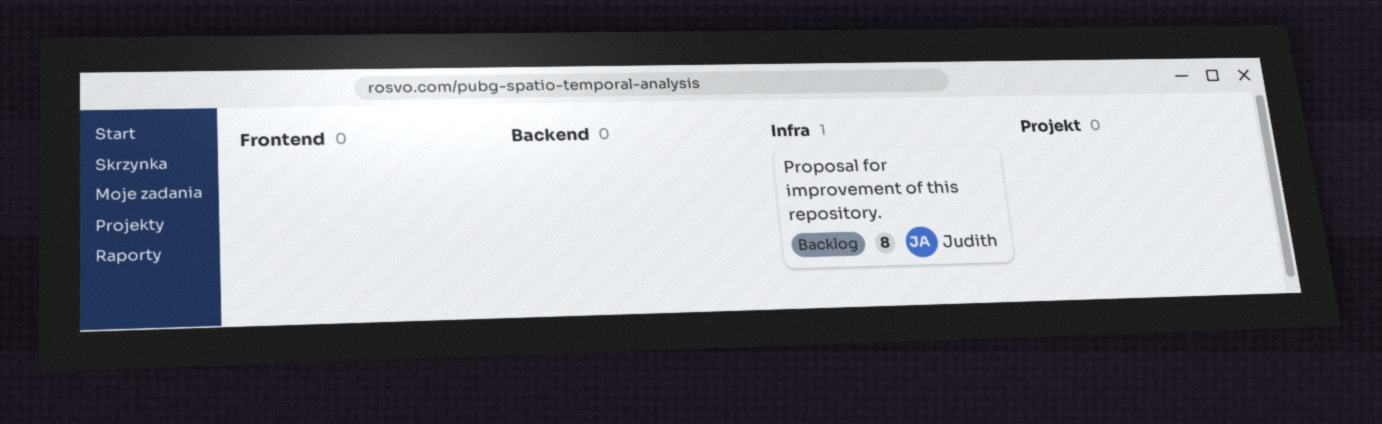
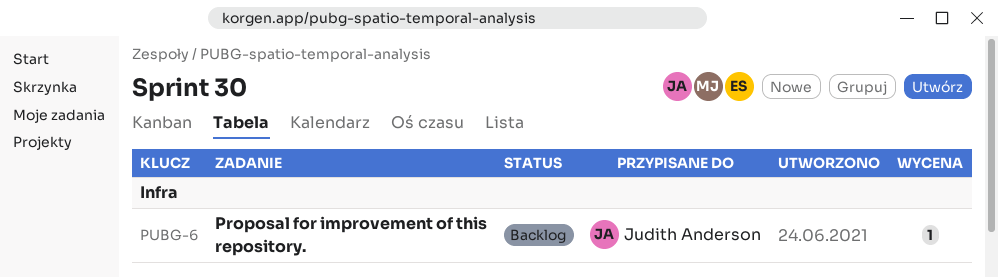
Proposal for improvement of this repository., estimate: 8 -> 1

